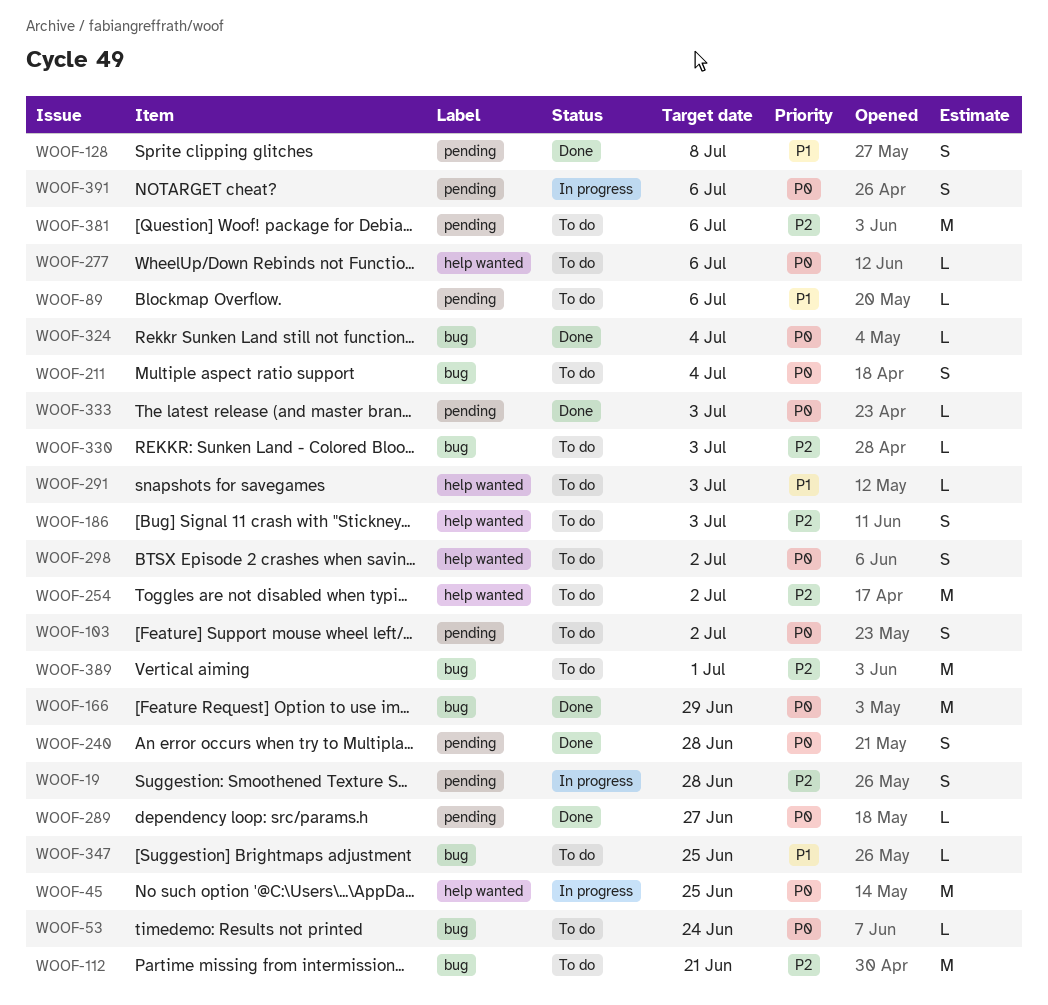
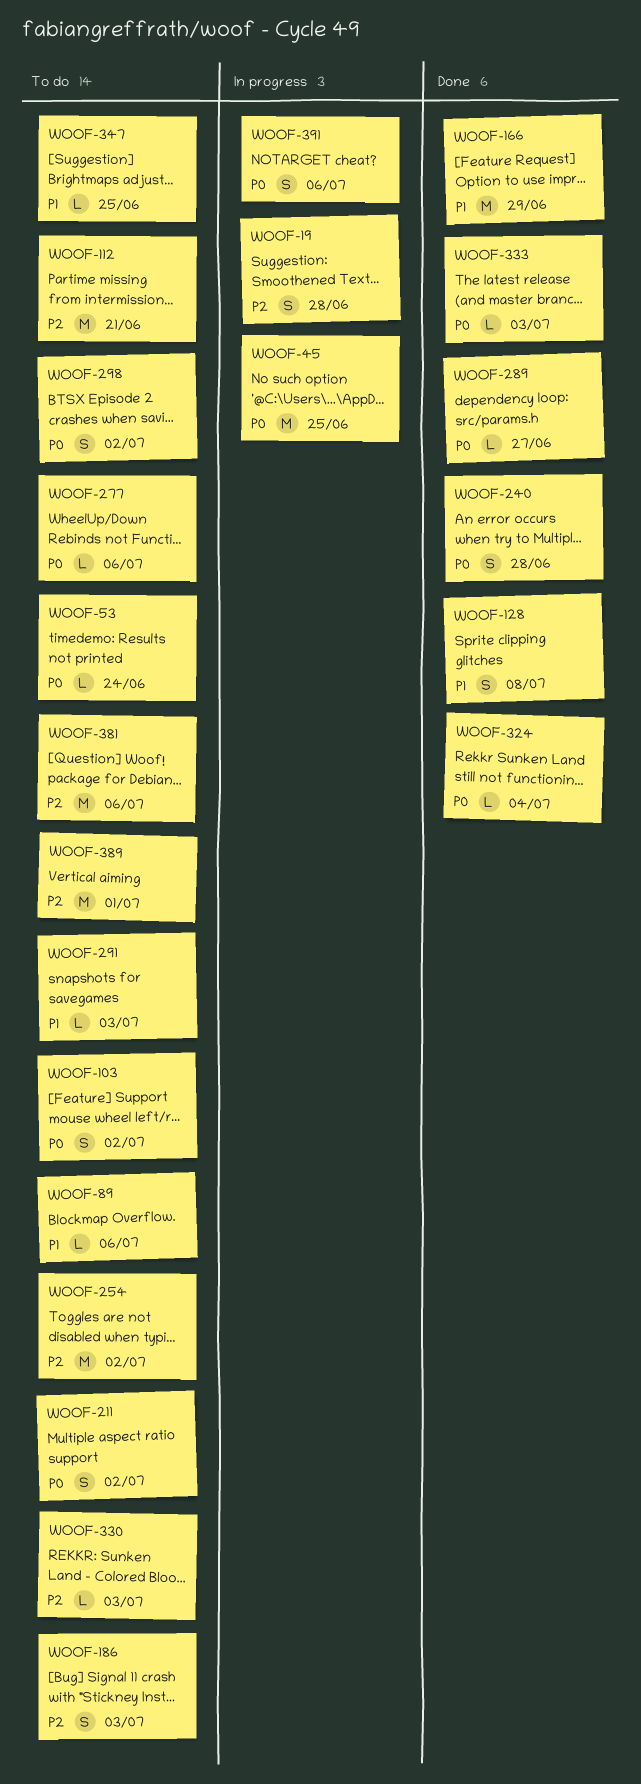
WOOF-166, priority: P0 -> P1
WOOF-211, due: Jul 4 -> Jul 2

